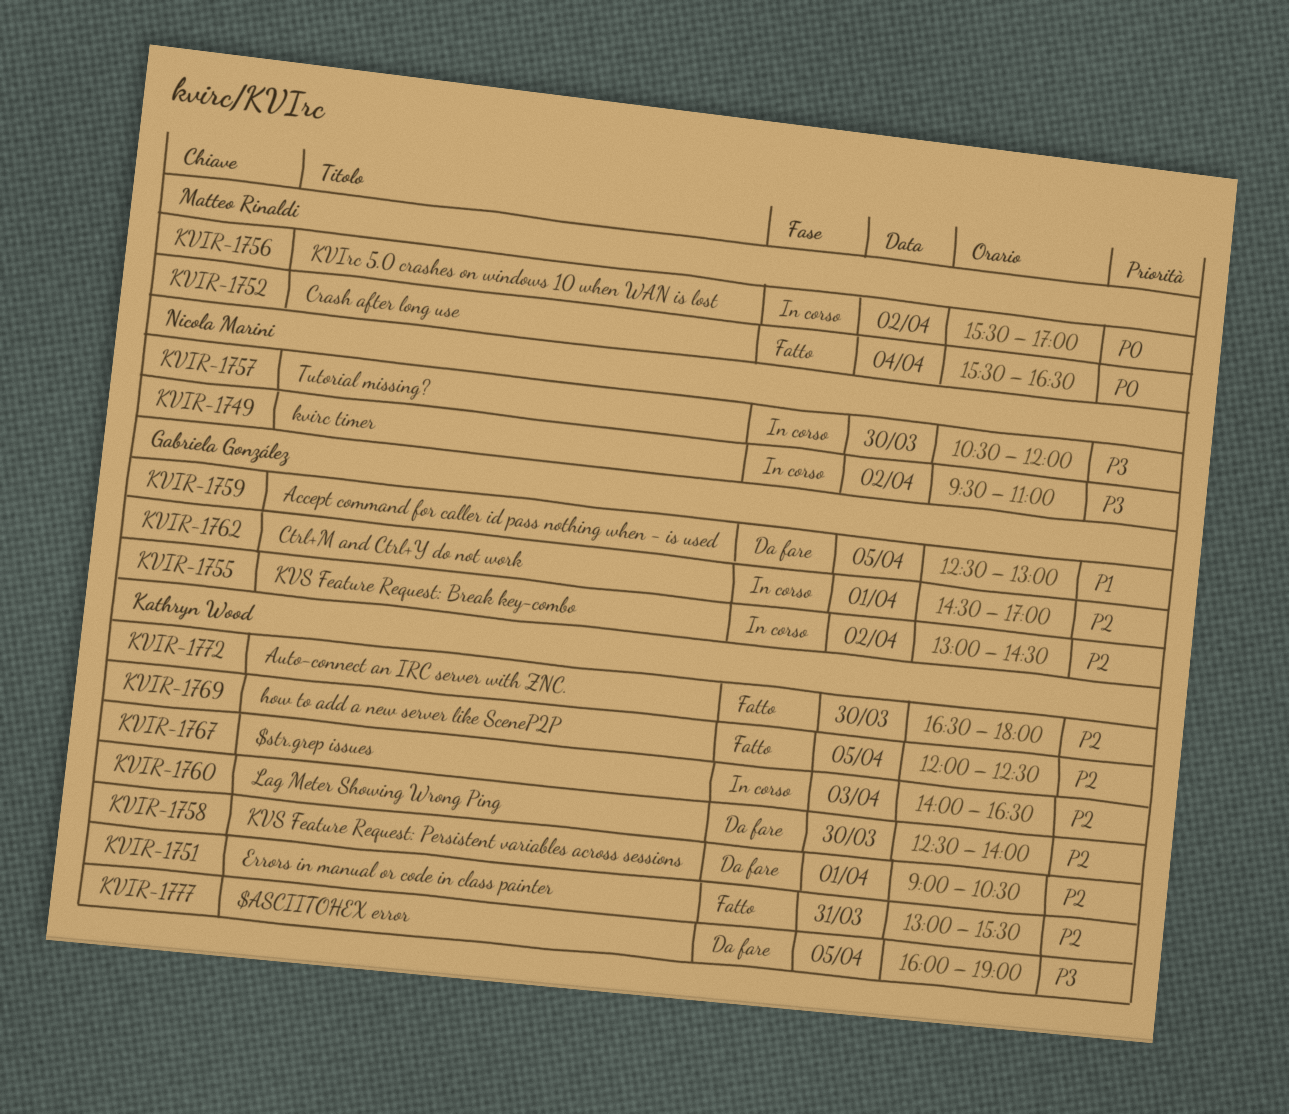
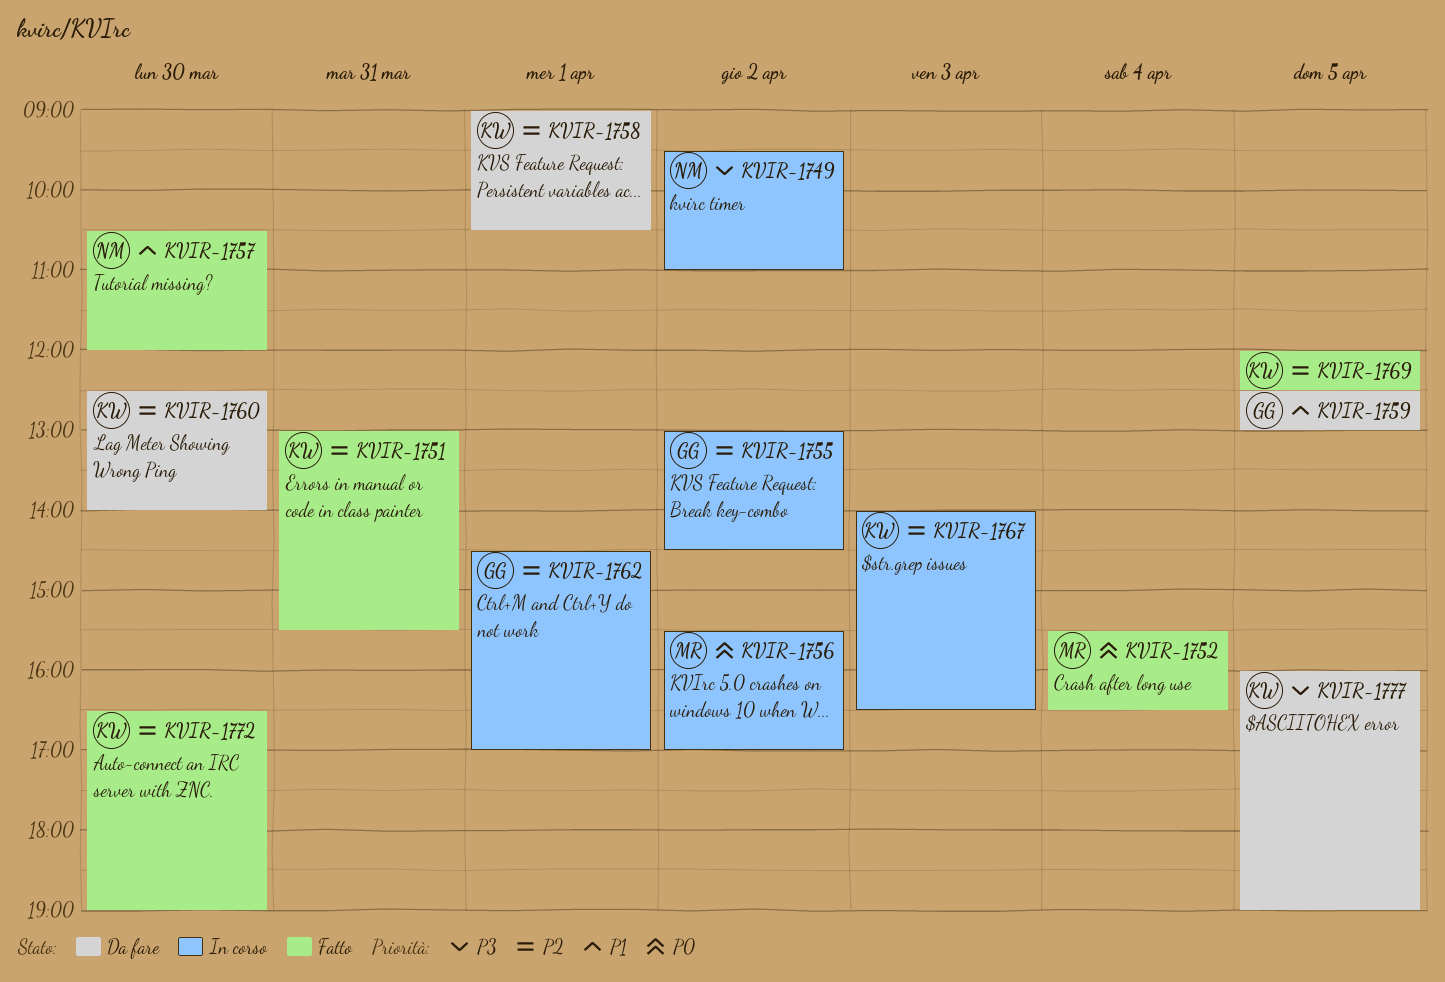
KVIR-1757, status: In corso -> Fatto
KVIR-1757, priority: P3 -> P1
KVIR-1772, ends: 18:00 -> 19:00

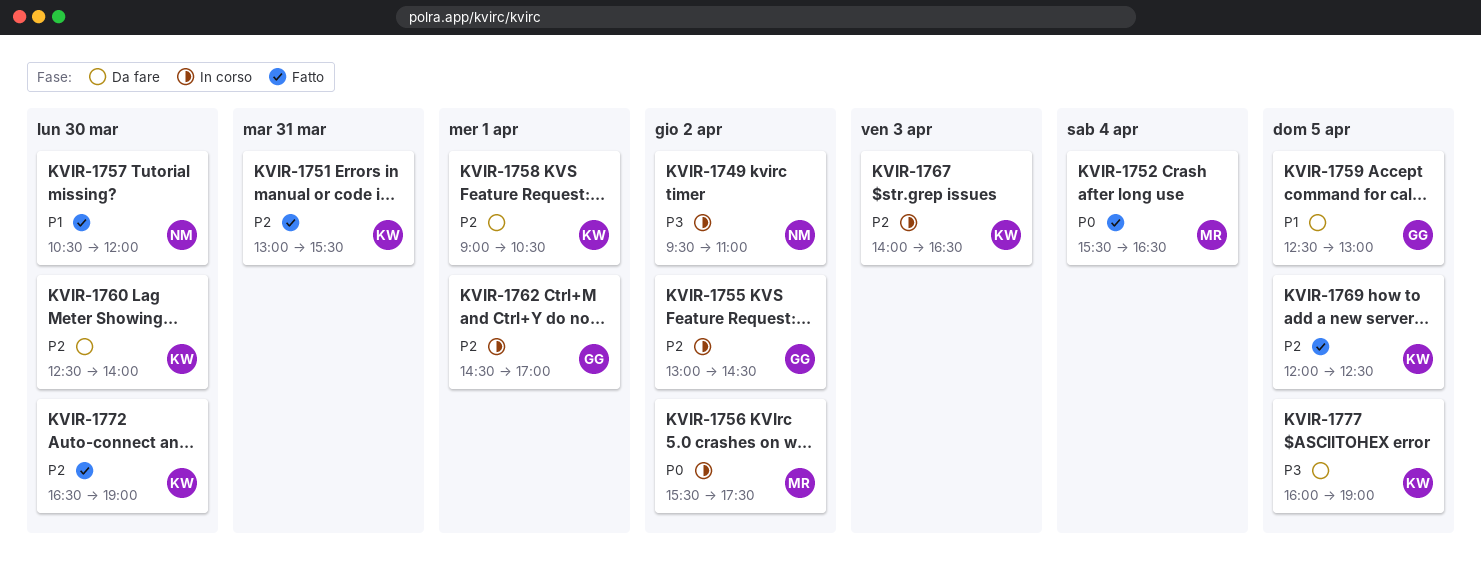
KVIR-1756, ends: 17:00 -> 17:30

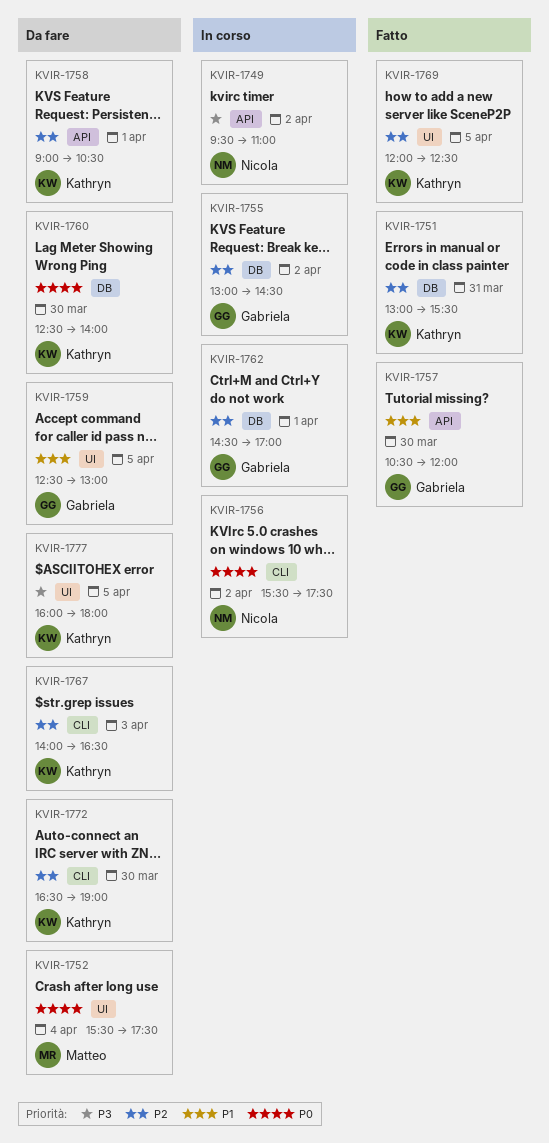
KVIR-1752, status: Fatto -> Da fare
KVIR-1752, ends: 16:30 -> 17:30
KVIR-1756, owner: Matteo -> Nicola
KVIR-1757, owner: Nicola -> Gabriela
KVIR-1760, priority: P2 -> P0
KVIR-1767, status: In corso -> Da fare
KVIR-1772, status: Fatto -> Da fare
KVIR-1777, ends: 19:00 -> 18:00

